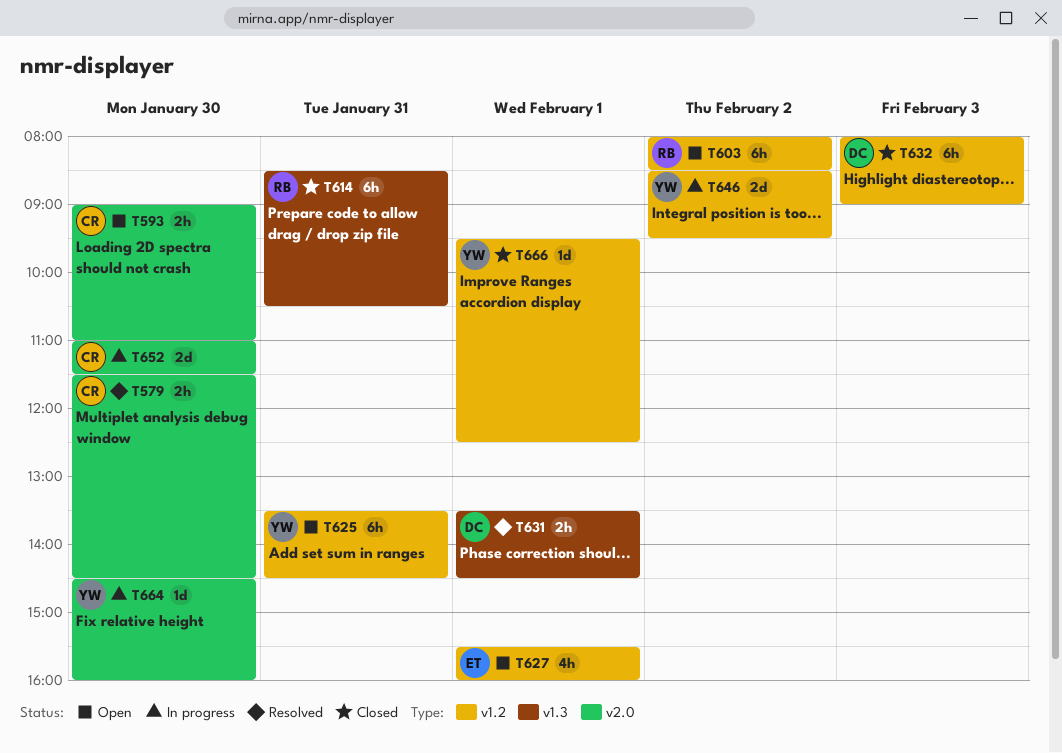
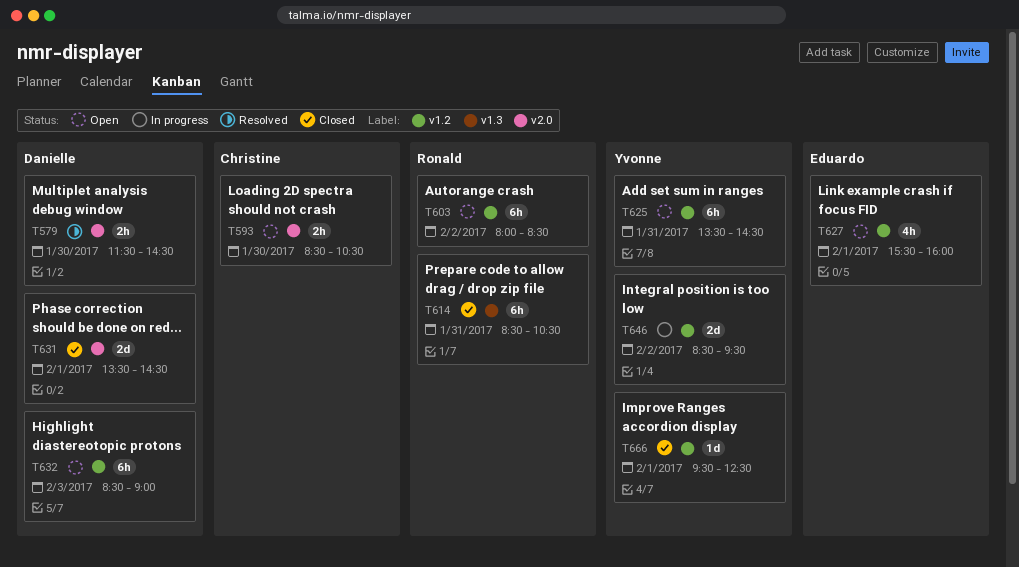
T579, owner: Christine -> Danielle
T593, begins: 09:00 -> 08:30
T593, ends: 11:00 -> 10:30
T631, status: Resolved -> Closed
T631, label: v1.3 -> v2.0
T631, estimate: 2h -> 2d
T632, status: Closed -> Open
T632, begins: 08:00 -> 08:30
T652: present -> none
T664: present -> none

